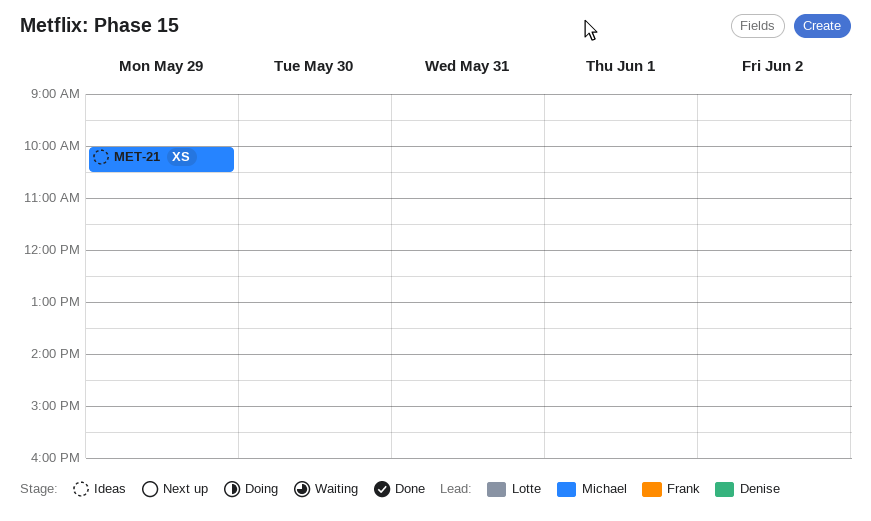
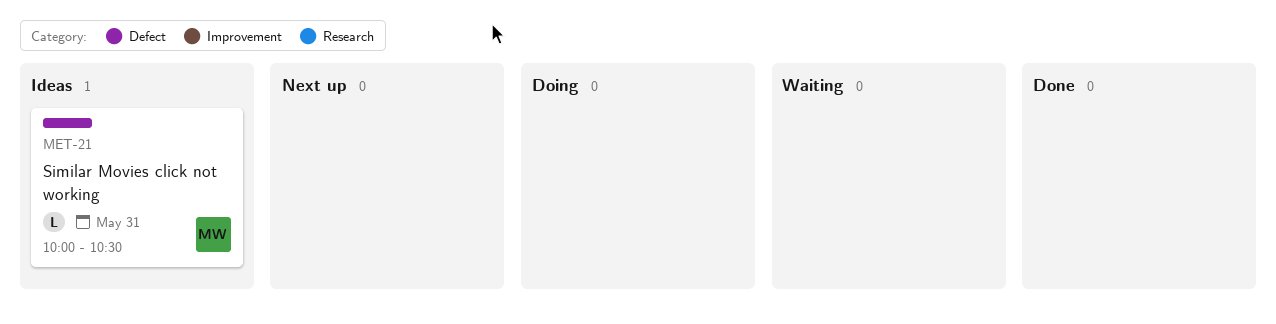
MET-21, estimate: XS -> L
MET-21, day: May 29 -> May 31

